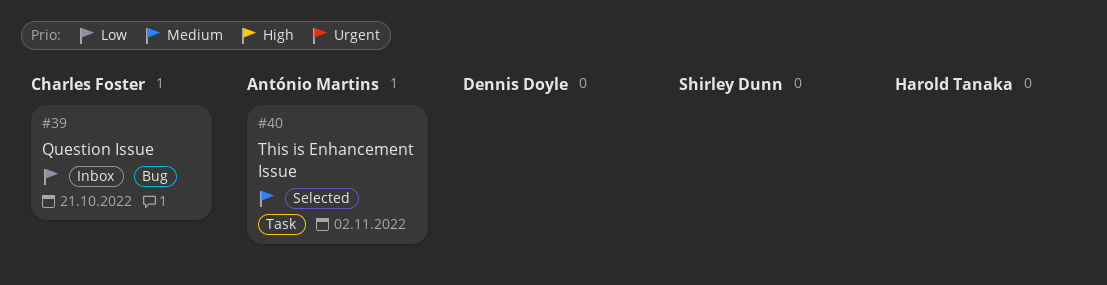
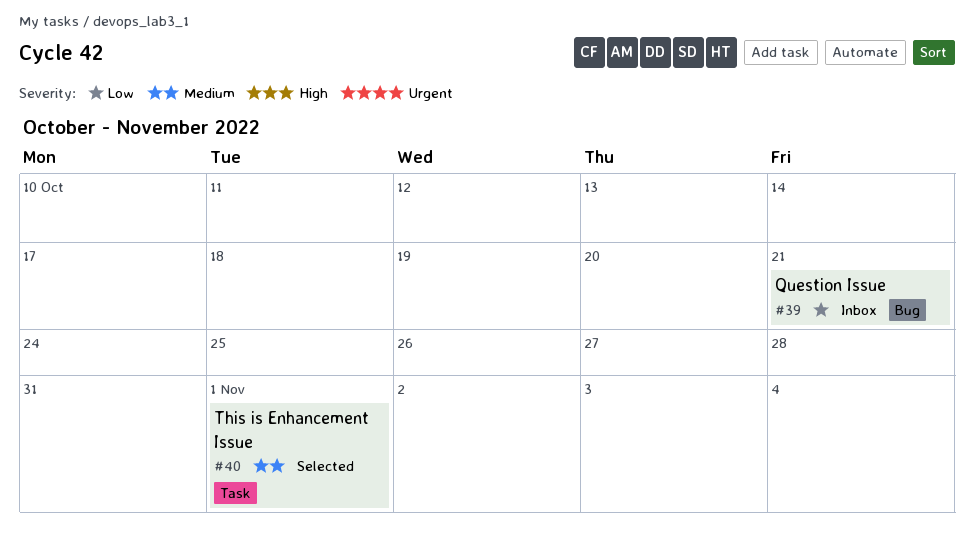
#40, due: Nov 2 -> Nov 1

